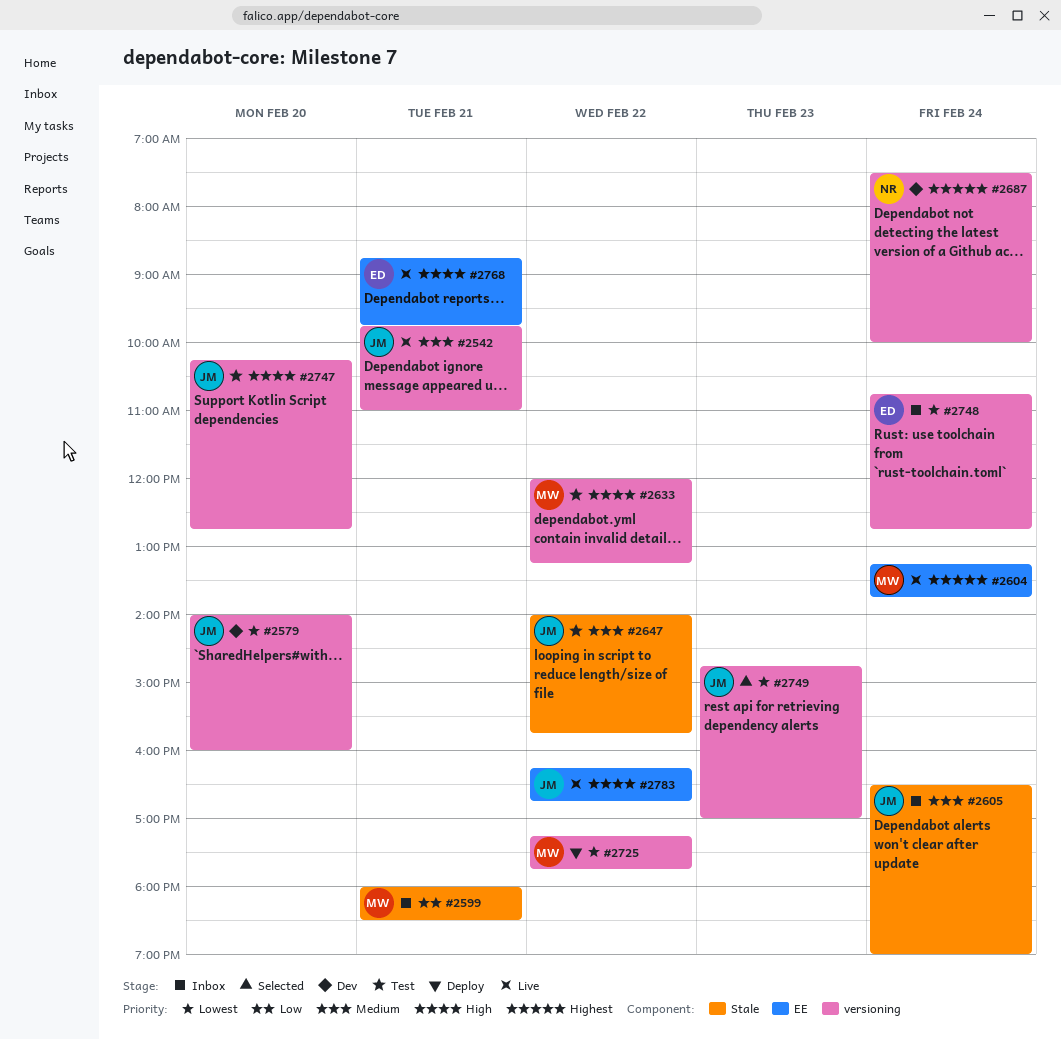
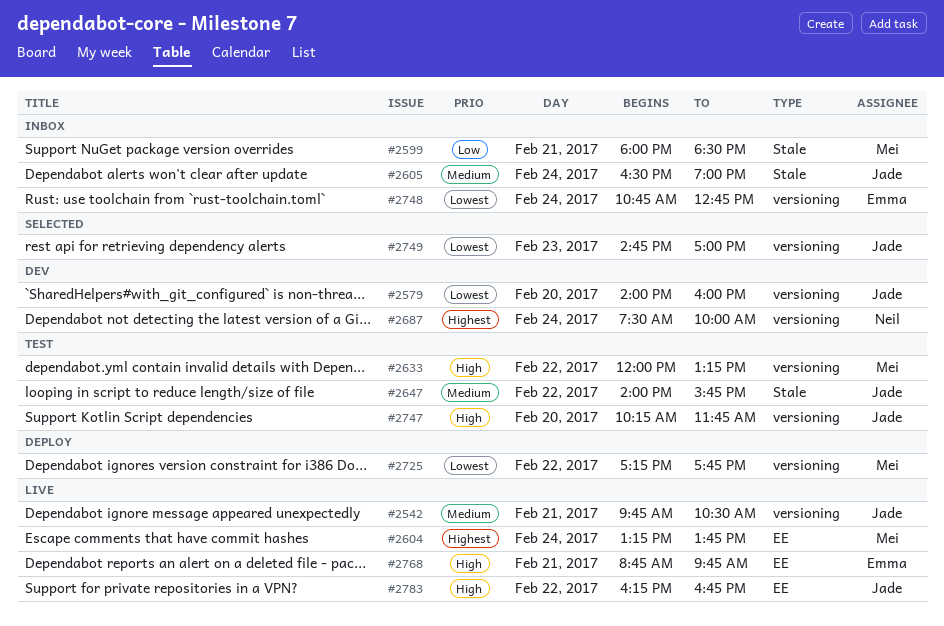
#2542, ends: 11:00 -> 10:30
#2747, ends: 12:45 -> 11:45

